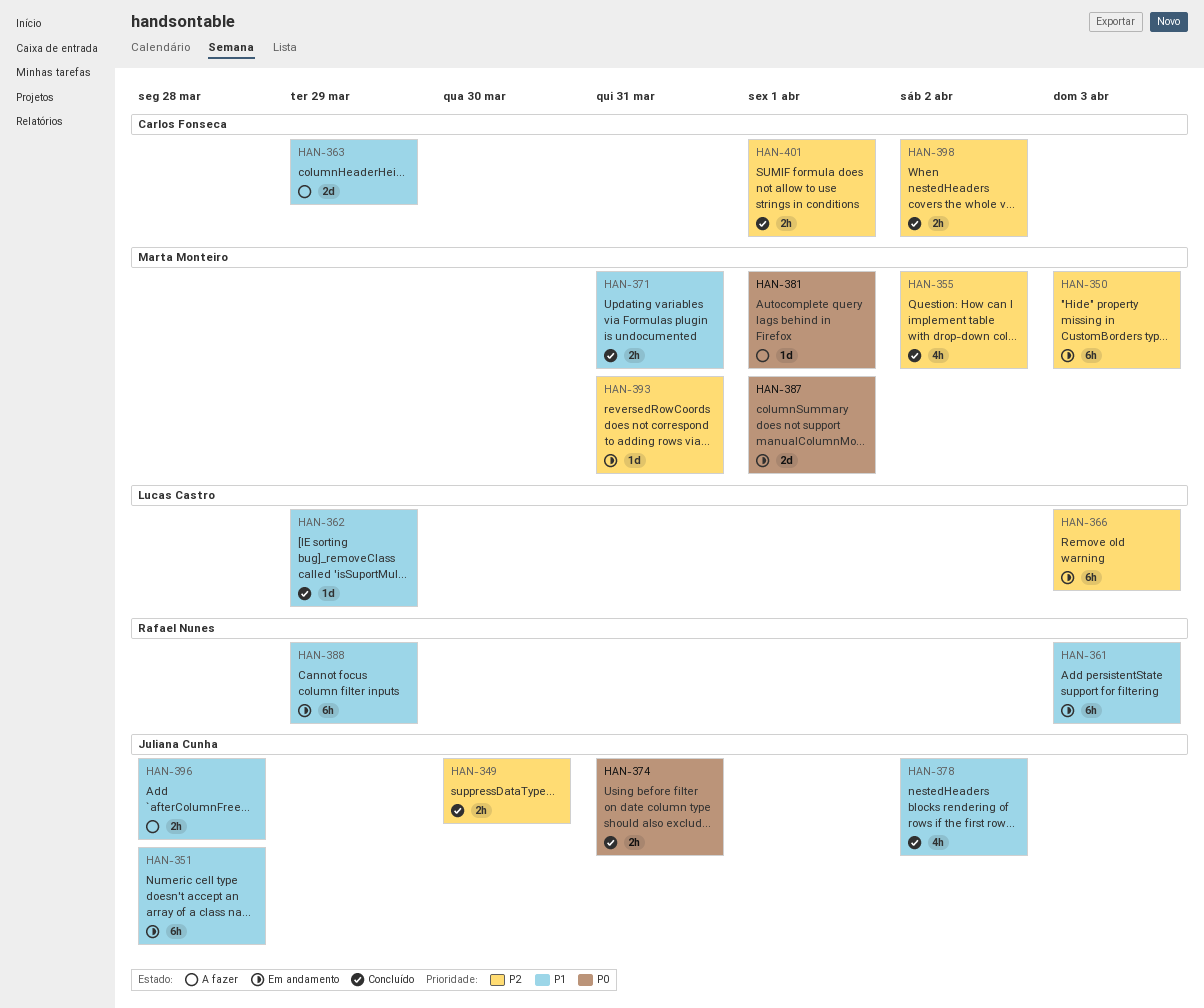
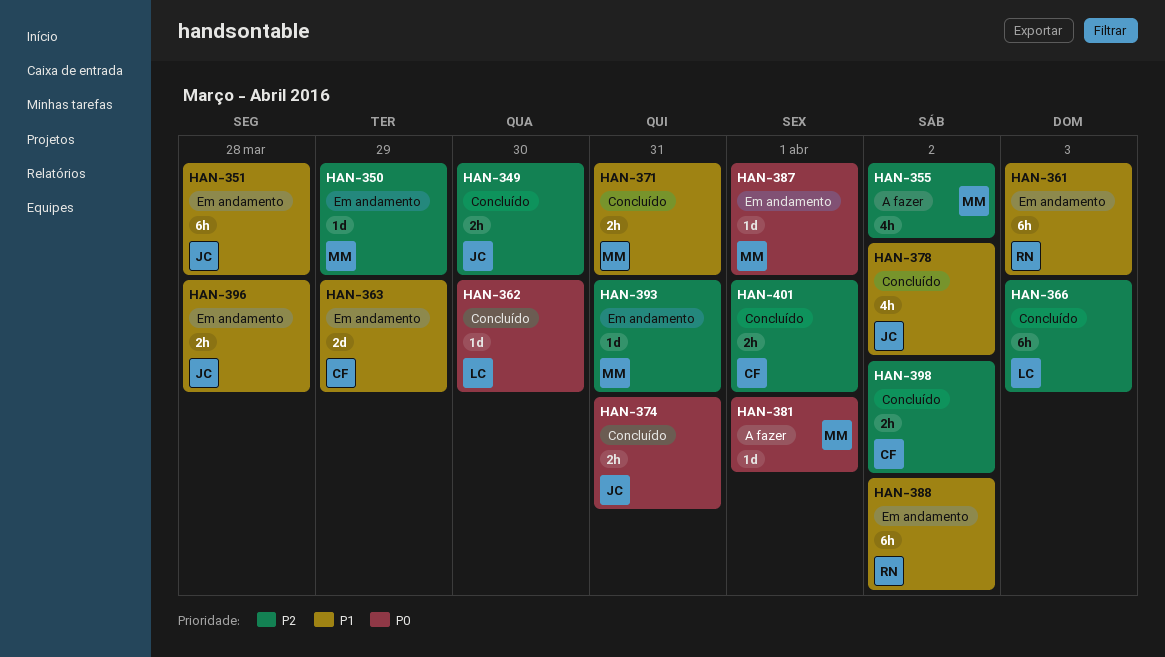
HAN-350, estimate: 6h -> 1d
HAN-350, due: Apr 3 -> Mar 29
HAN-355, status: Concluído -> A fazer
HAN-362, priority: P1 -> P0
HAN-362, due: Mar 29 -> Mar 30
HAN-363, status: A fazer -> Em andamento
HAN-366, status: Em andamento -> Concluído
HAN-387, estimate: 2d -> 1d
HAN-388, due: Mar 29 -> Apr 2
HAN-396, status: A fazer -> Em andamento

